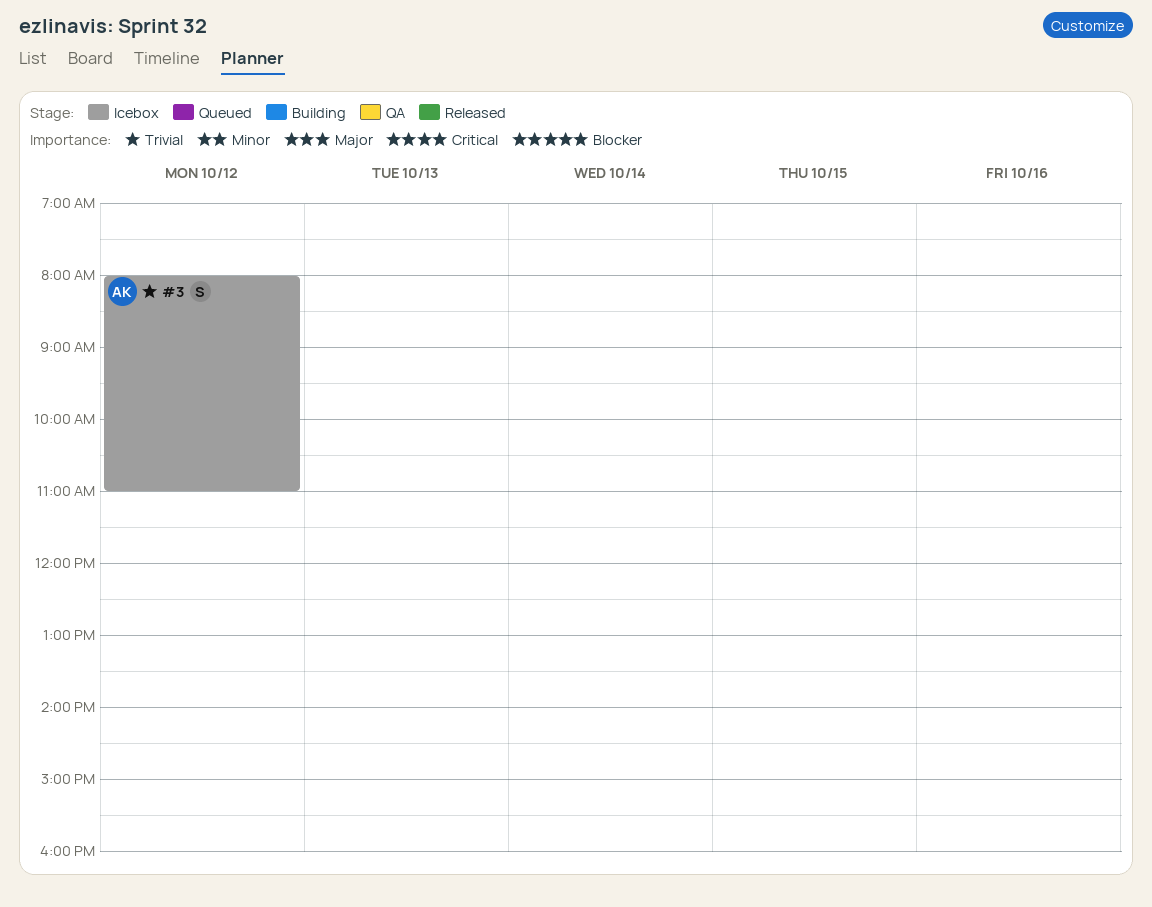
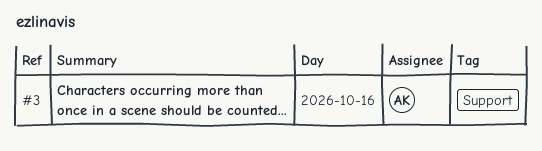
#3, day: Oct 12 -> Oct 16

